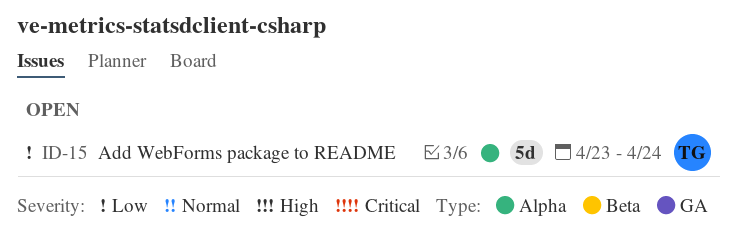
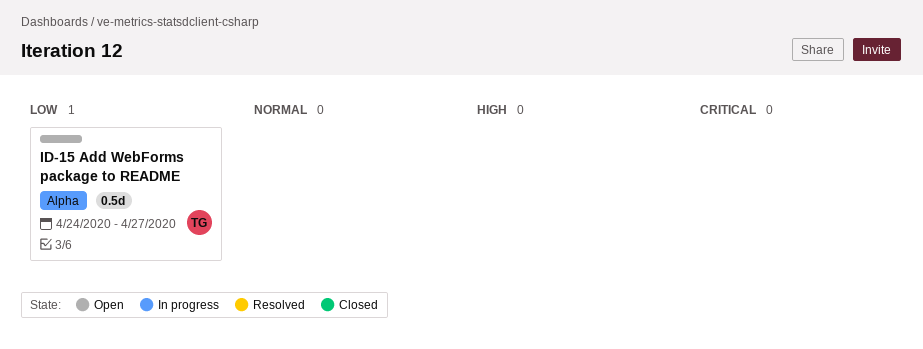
ID-15, estimate: 5d -> 0.5d
ID-15, start: Apr 23 -> Apr 24
ID-15, due: Apr 24 -> Apr 27

